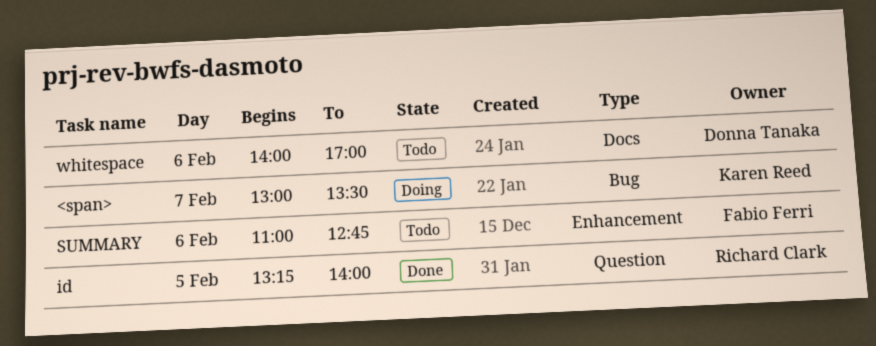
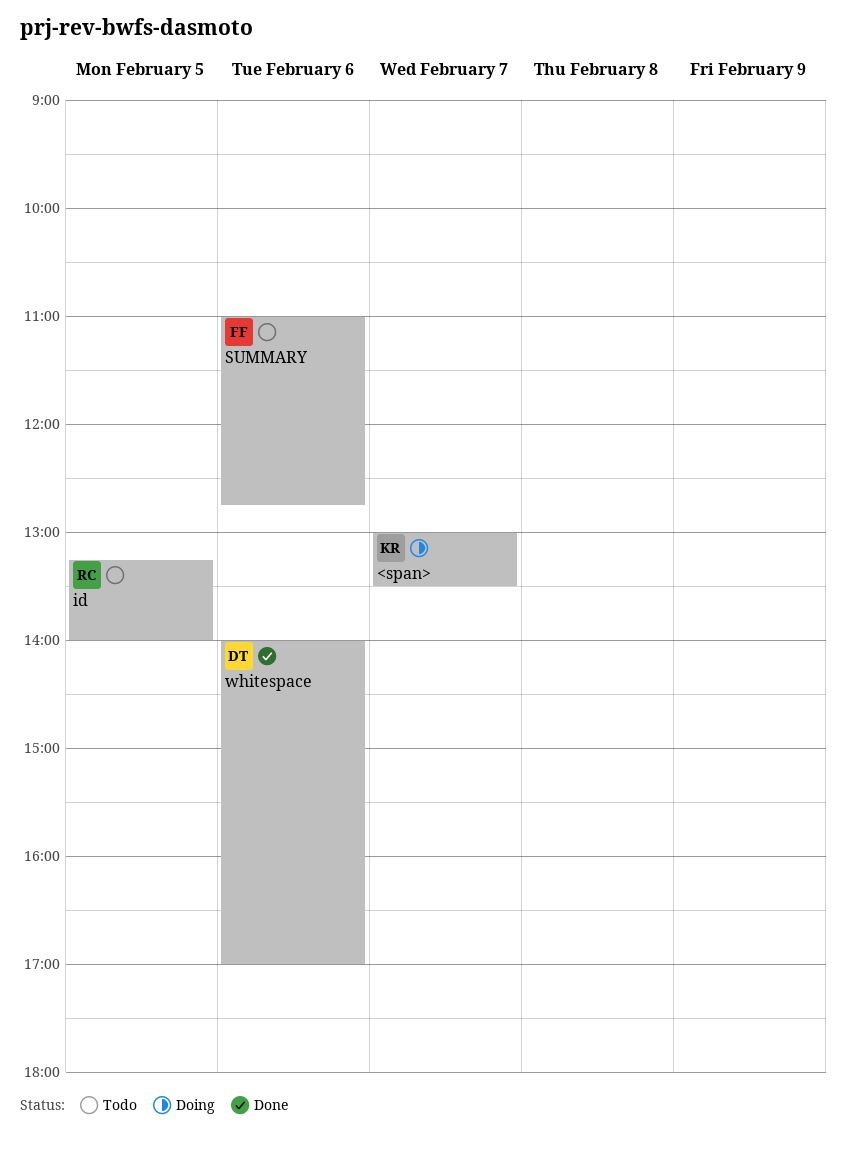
id, status: Done -> Todo
whitespace, status: Todo -> Done

